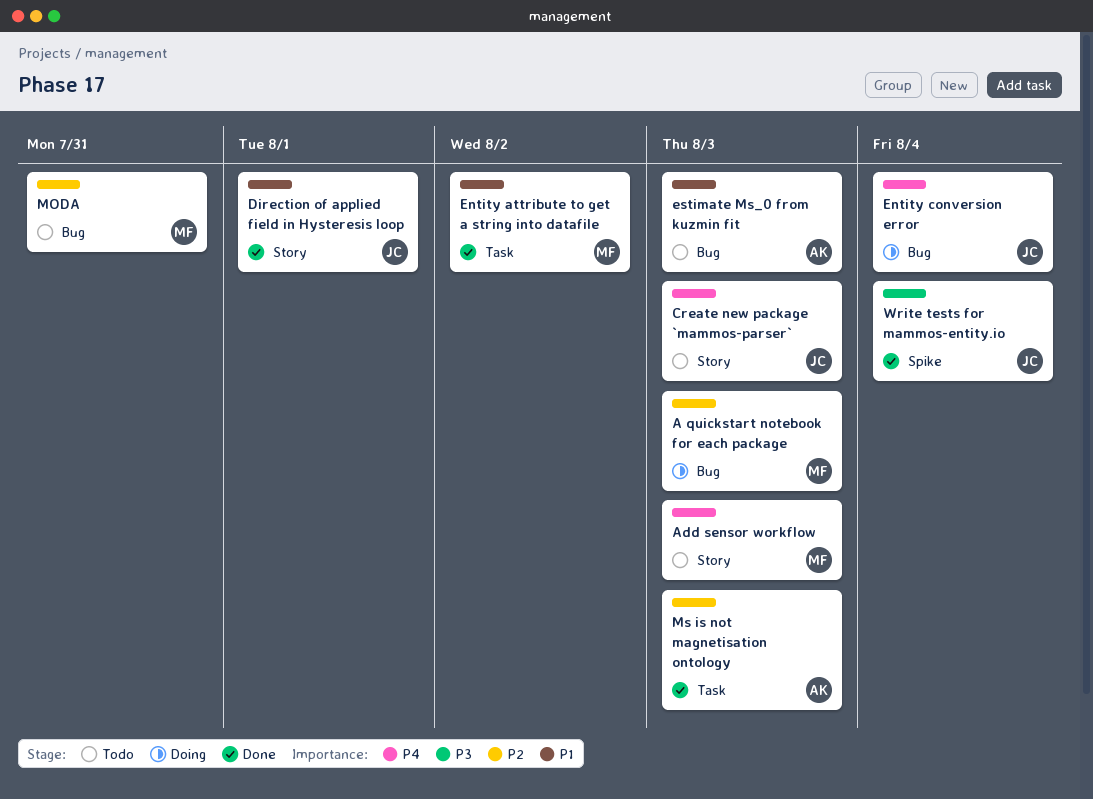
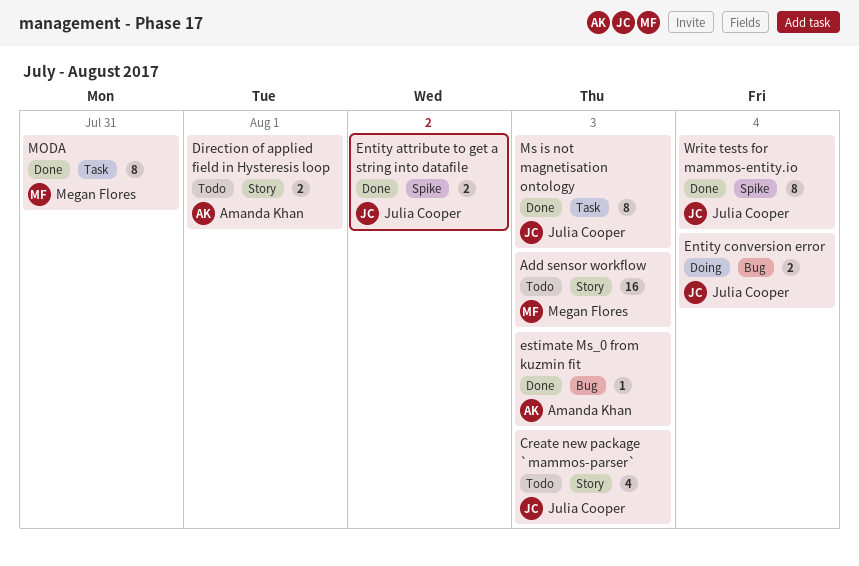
A quickstart notebook for each package: present -> none
Direction of applied field in Hysteresis loop, status: Done -> Todo
Direction of applied field in Hysteresis loop, owner: Julia Cooper -> Amanda Khan
Entity attribute to get a string into datafile, owner: Megan Flores -> Julia Cooper
Entity attribute to get a string into datafile, label: Task -> Spike
estimate Ms_0 from kuzmin fit, status: Todo -> Done
MODA, status: Todo -> Done
MODA, label: Bug -> Task
Ms is not magnetisation ontology, owner: Amanda Khan -> Julia Cooper

